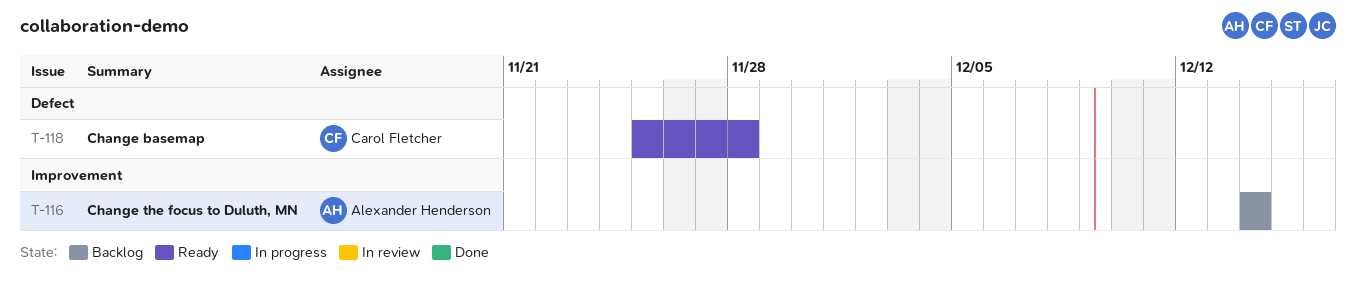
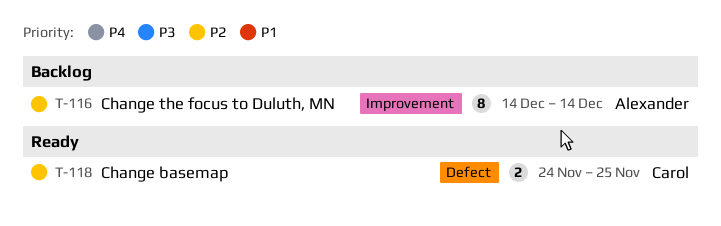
T-118, start: Nov 25 -> Nov 24
T-118, due: Nov 28 -> Nov 25

